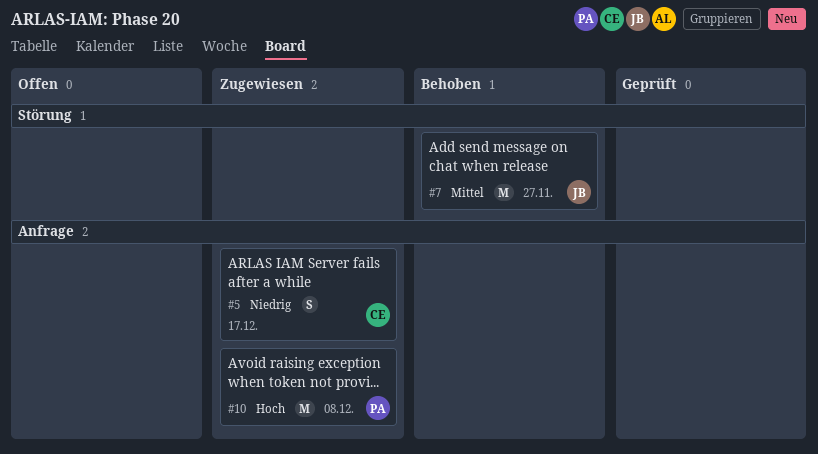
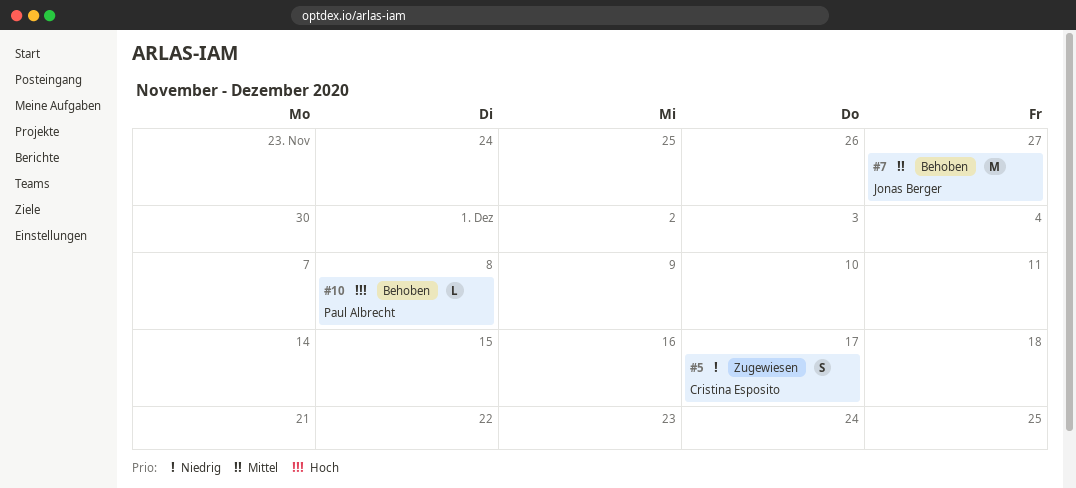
#10, status: Zugewiesen -> Behoben
#10, estimate: M -> L

